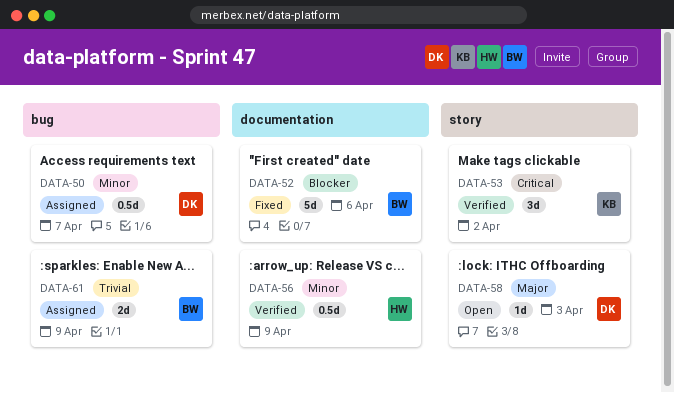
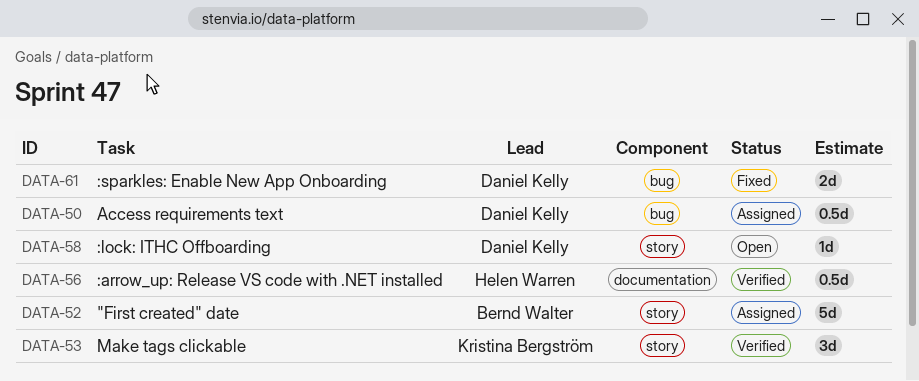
DATA-52, status: Fixed -> Assigned
DATA-52, label: documentation -> story
DATA-61, status: Assigned -> Fixed
DATA-61, owner: Bernd Walter -> Daniel Kelly

